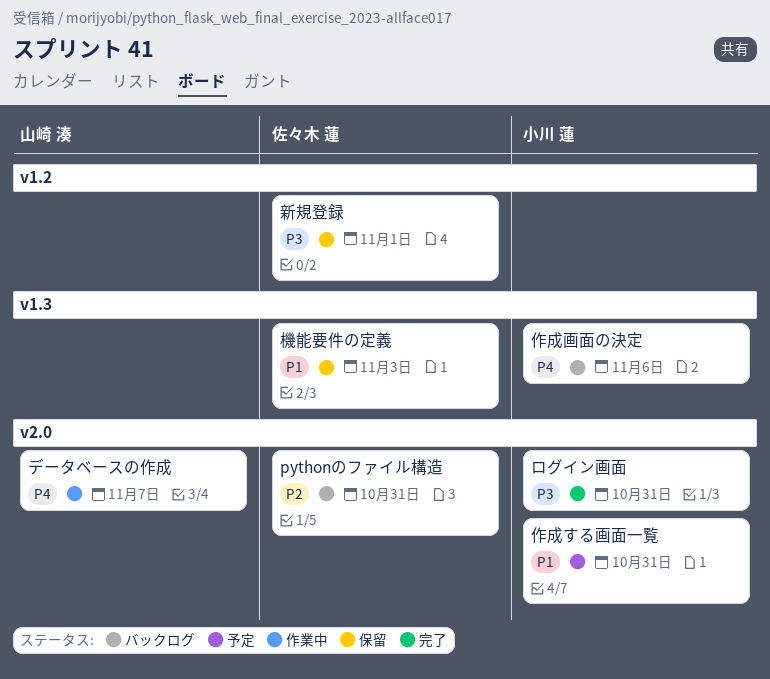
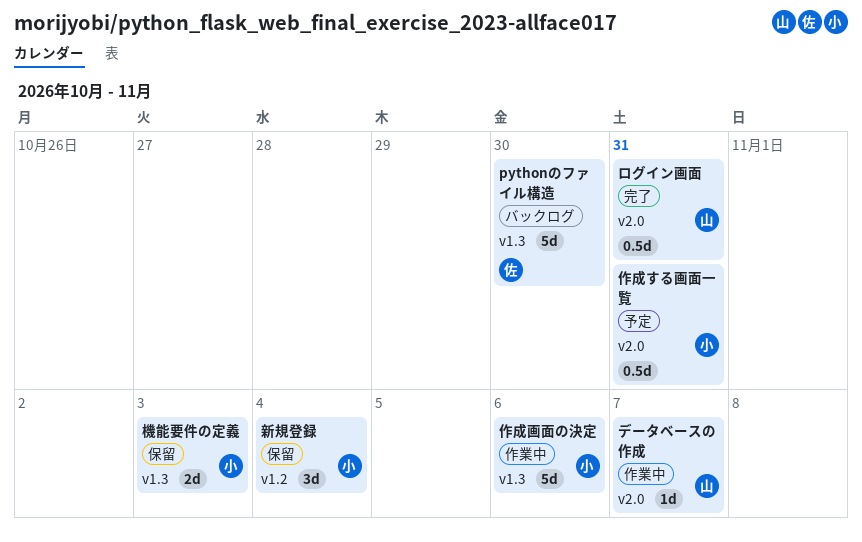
pythonのファイル構造, label: v2.0 -> v1.3
pythonのファイル構造, due: Oct 31 -> Oct 30
ログイン画面, owner: 小川 蓮 -> 山崎 湊
作成画面の決定, status: バックログ -> 作業中
新規登録, owner: 佐々木 蓮 -> 小川 蓮
新規登録, due: Nov 1 -> Nov 4
機能要件の定義, owner: 佐々木 蓮 -> 小川 蓮

